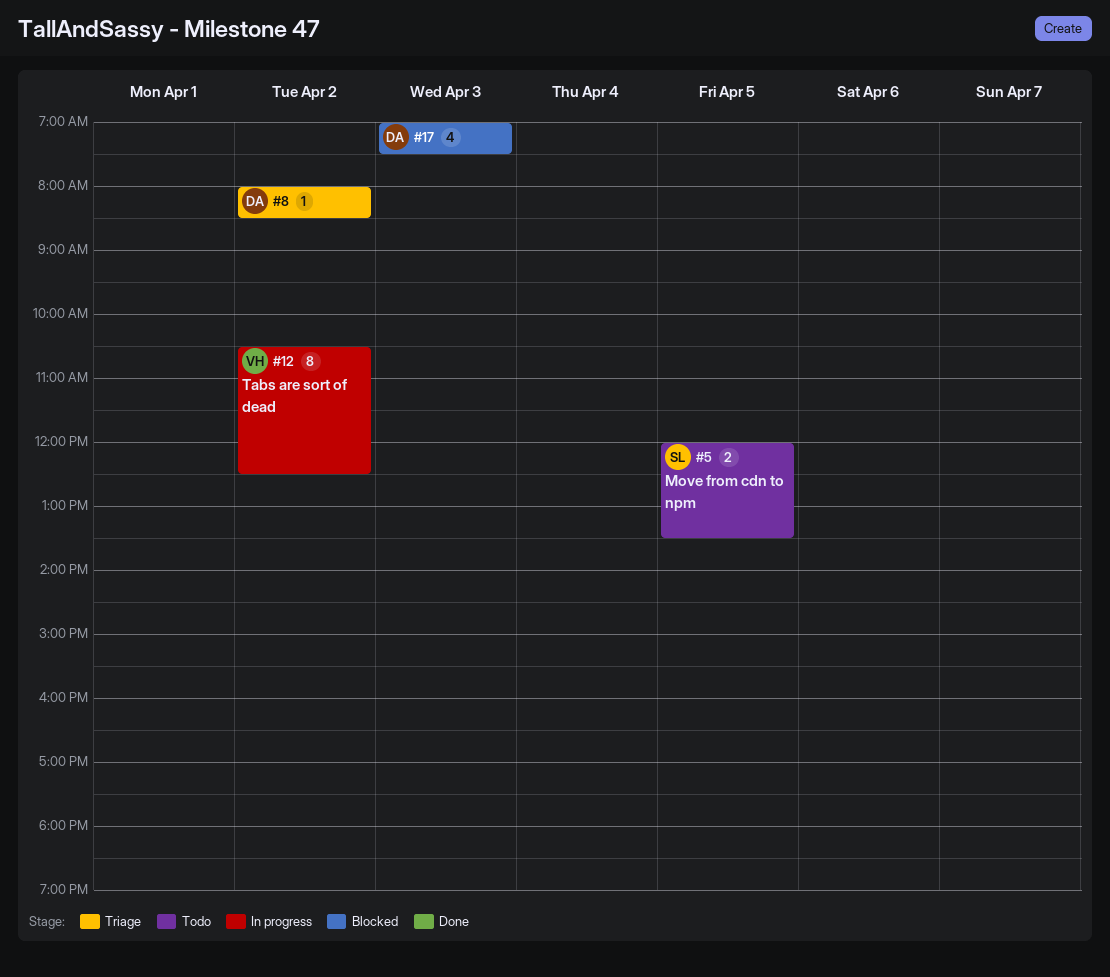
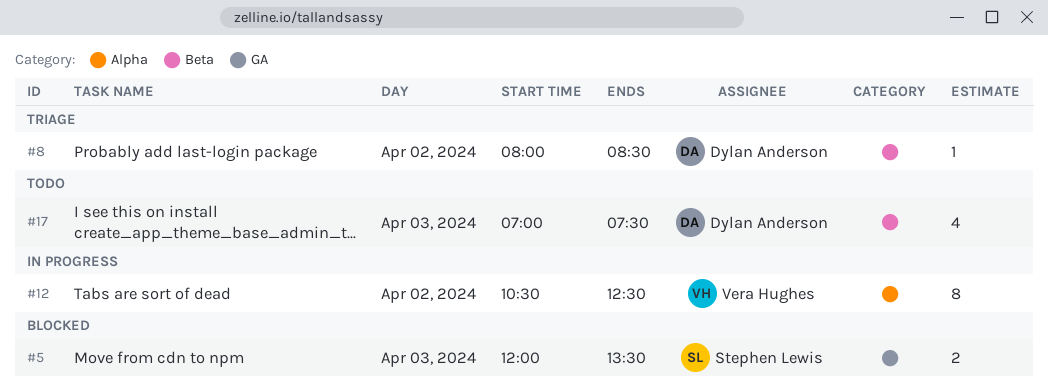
#5, status: Todo -> Blocked
#5, day: Apr 5 -> Apr 3
#17, status: Blocked -> Todo

